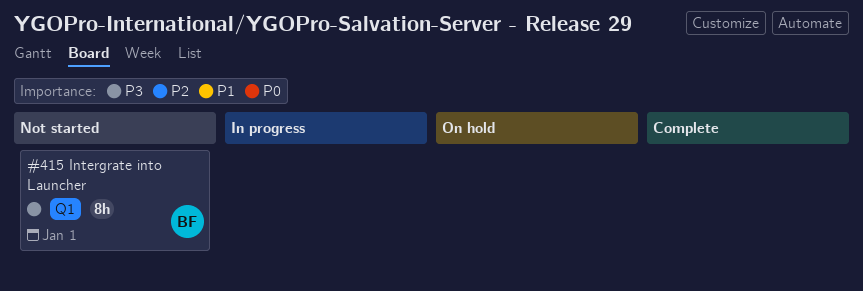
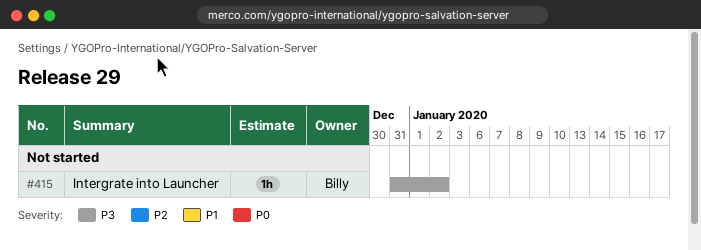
#415, estimate: 8h -> 1h
#415, due: Jan 1 -> Jan 2

